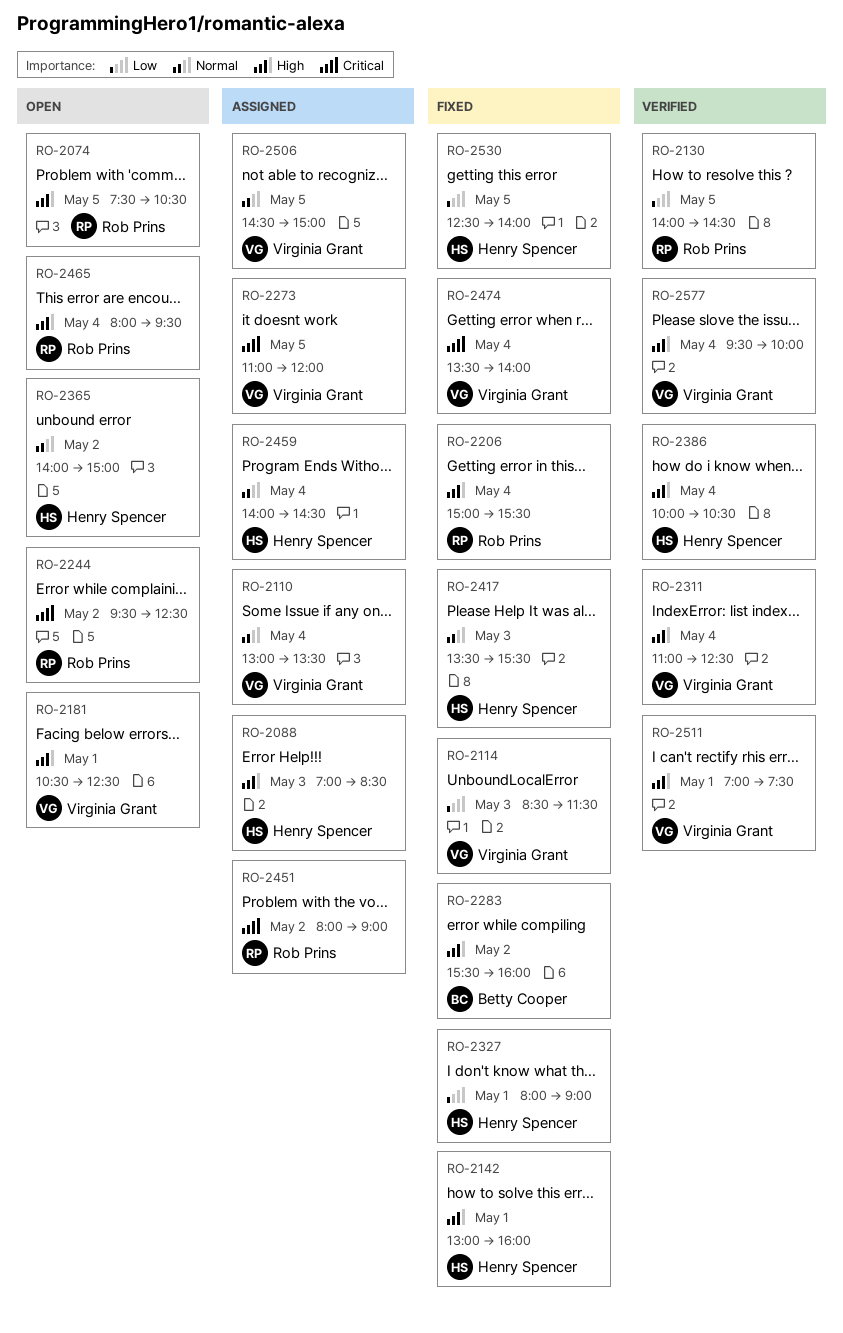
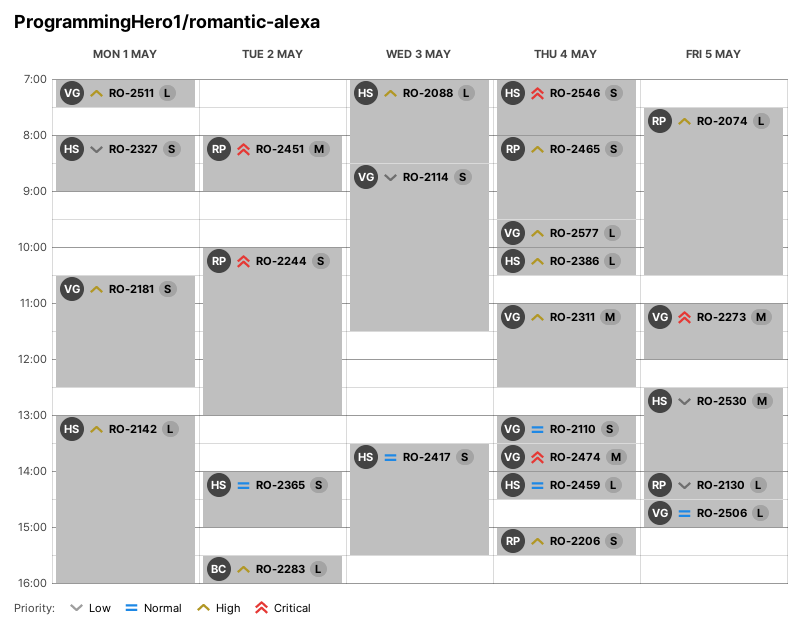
RO-2244, begins: 09:30 -> 10:00
RO-2244, ends: 12:30 -> 13:00
RO-2546: none -> present

